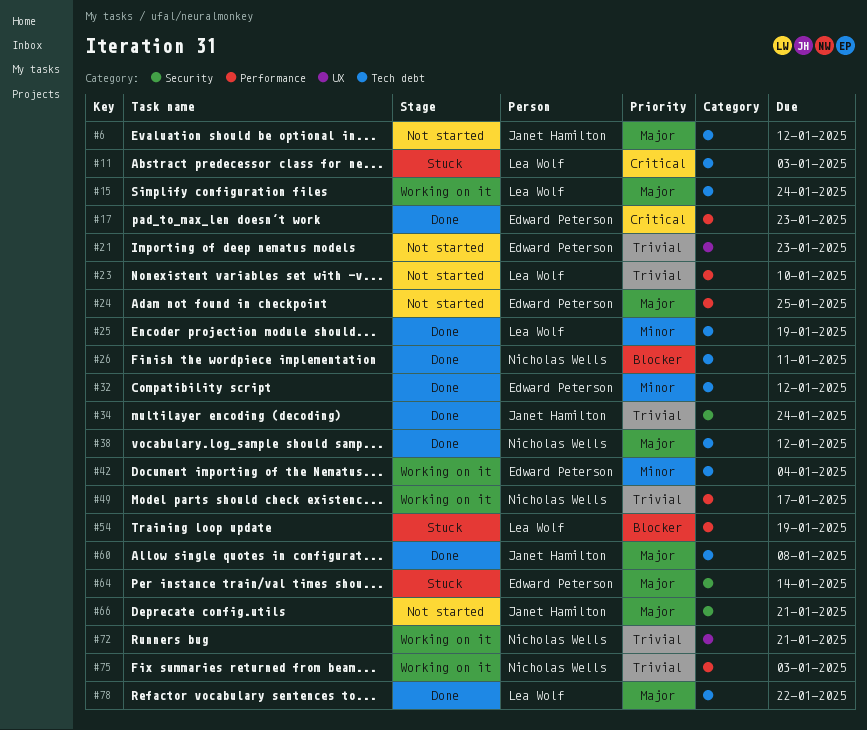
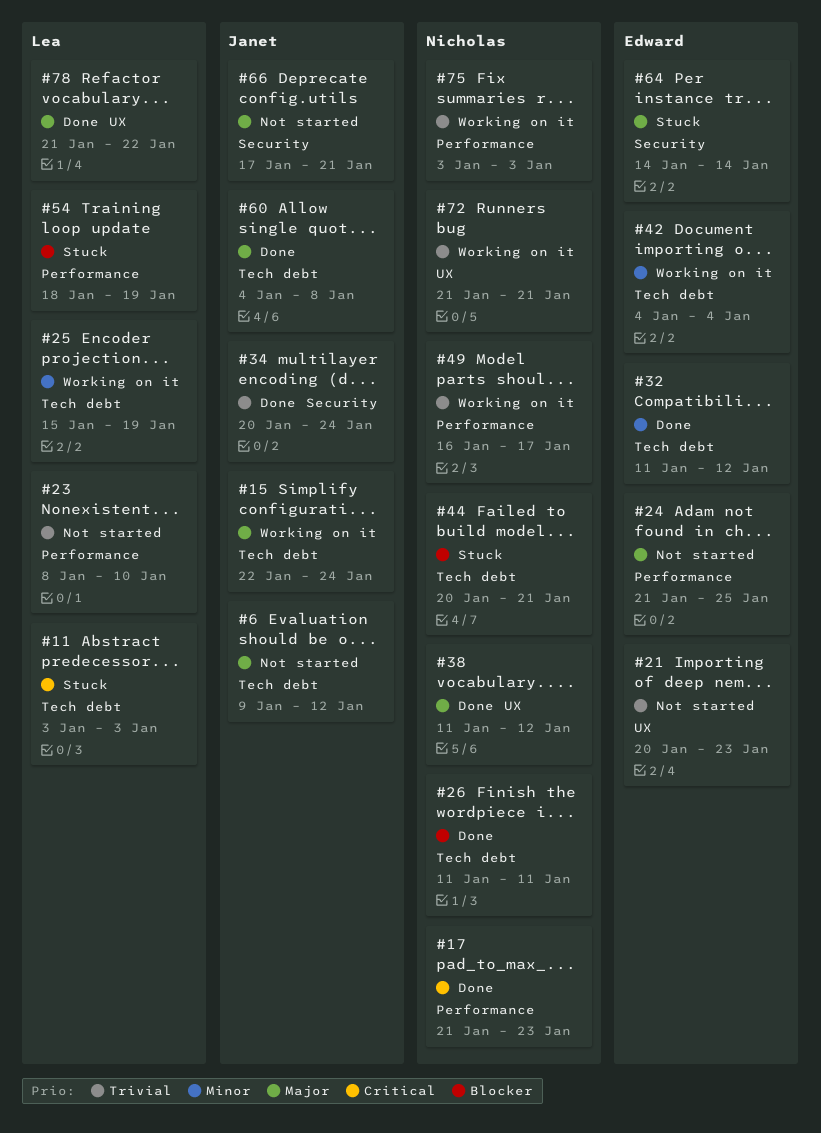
#15, owner: Lea Wolf -> Janet Hamilton
#17, owner: Edward Peterson -> Nicholas Wells
#25, status: Done -> Working on it
#38, label: Tech debt -> UX
#44: none -> present
#78, label: Tech debt -> UX

